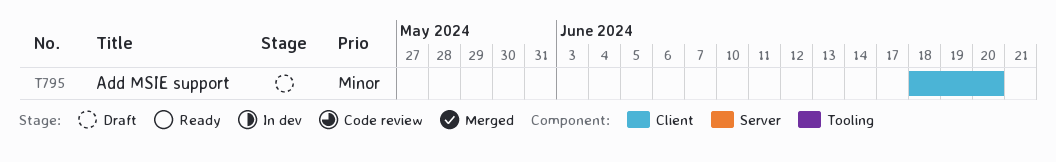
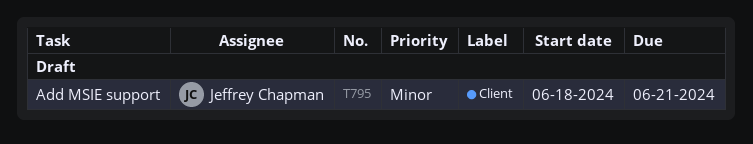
T795, due: Jun 20 -> Jun 21

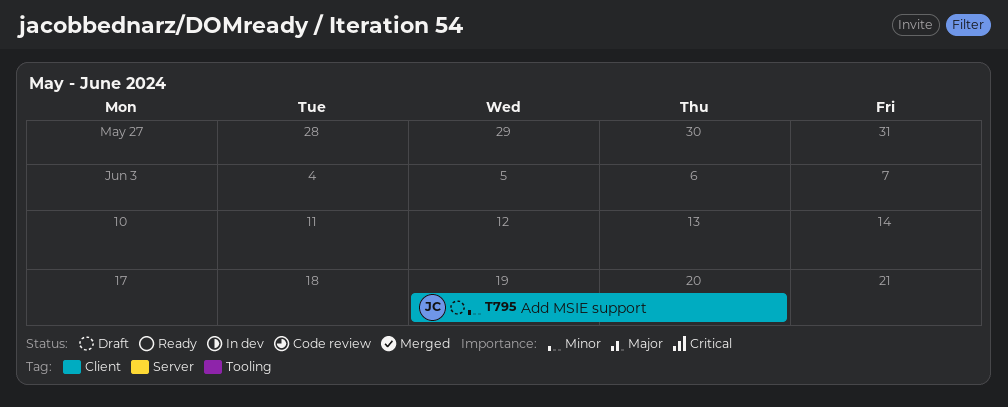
T795, start: Jun 18 -> Jun 19
T795, due: Jun 21 -> Jun 20

